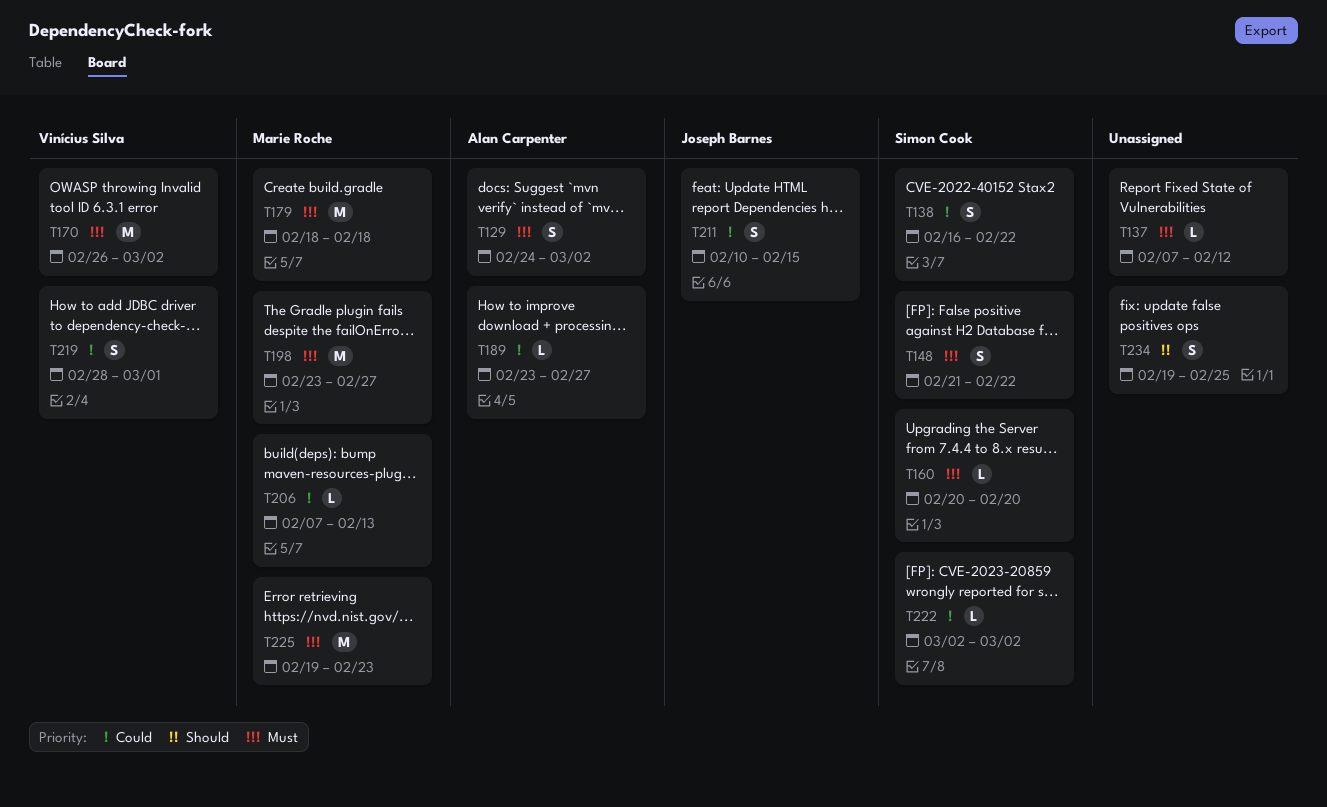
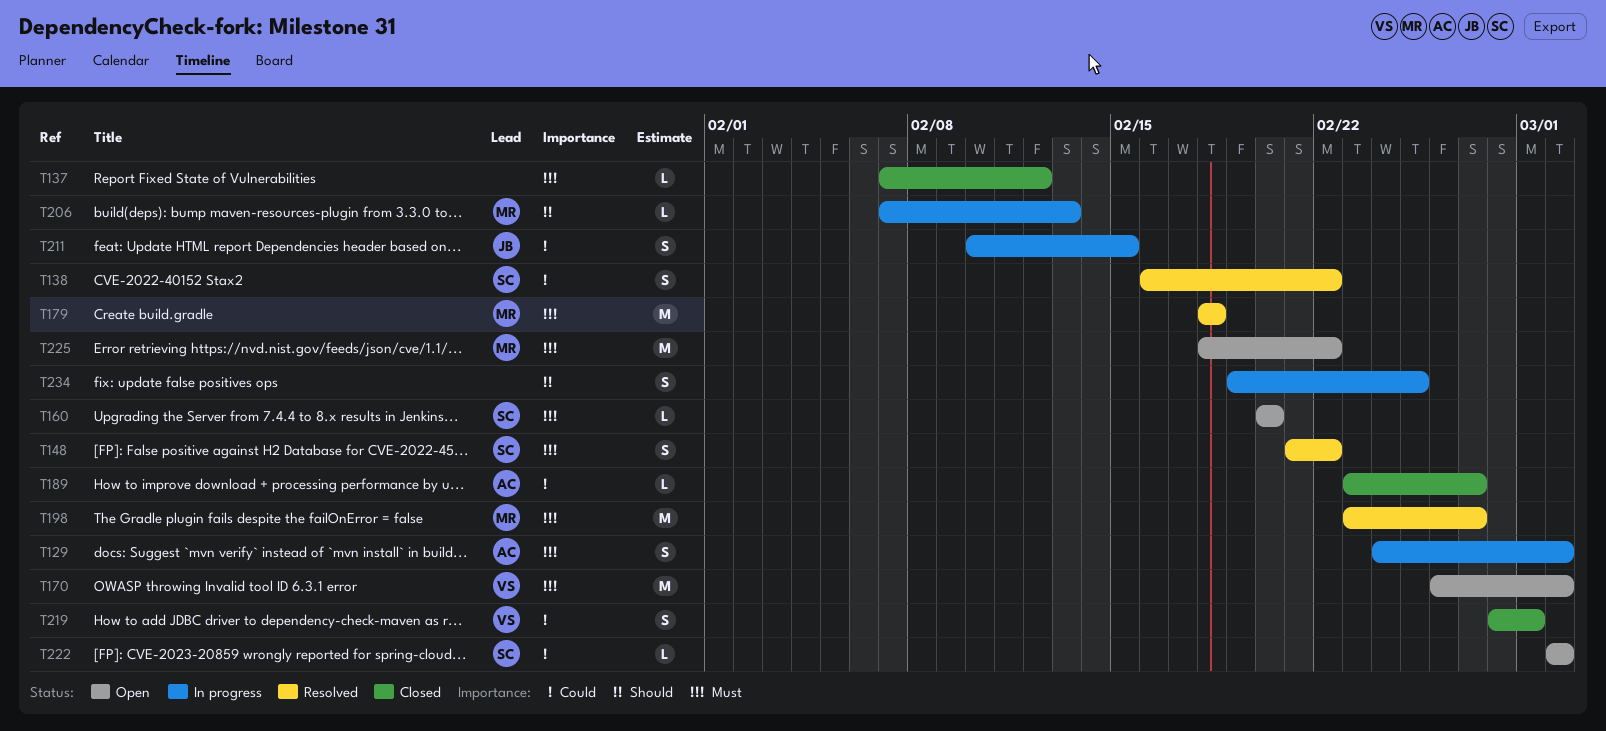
T206, priority: Could -> Should
T225, start: Feb 19 -> Feb 18
T225, due: Feb 23 -> Feb 22

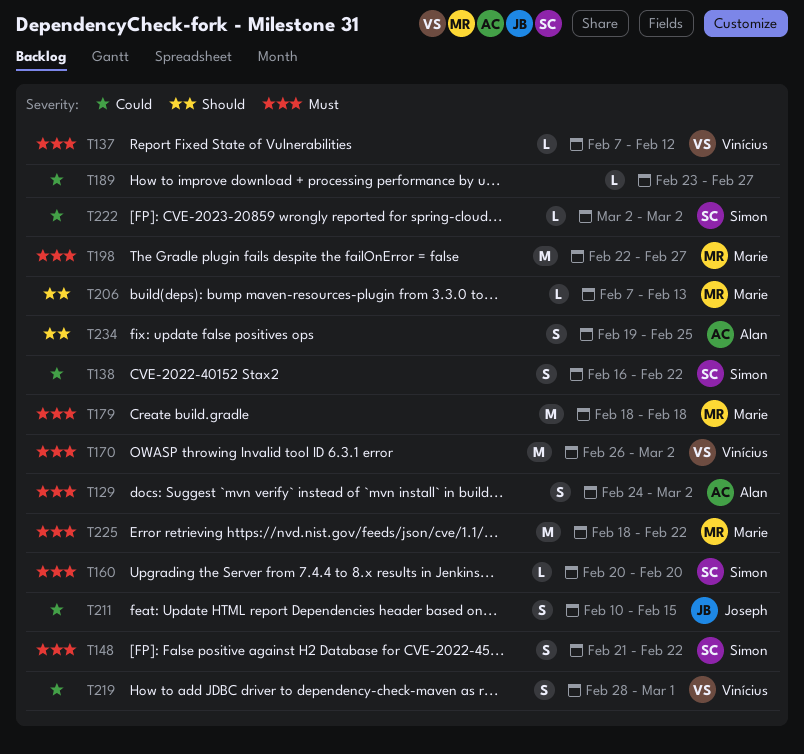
T137, owner: none -> Vinícius
T189, owner: Alan -> none
T198, start: Feb 23 -> Feb 22
T234, owner: none -> Alan

